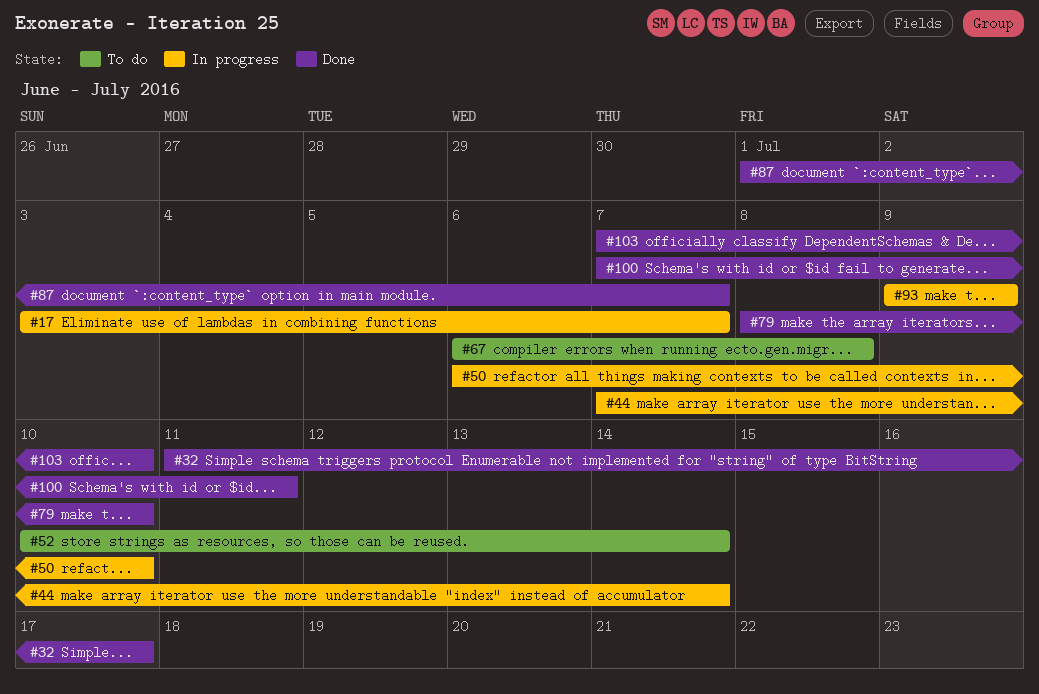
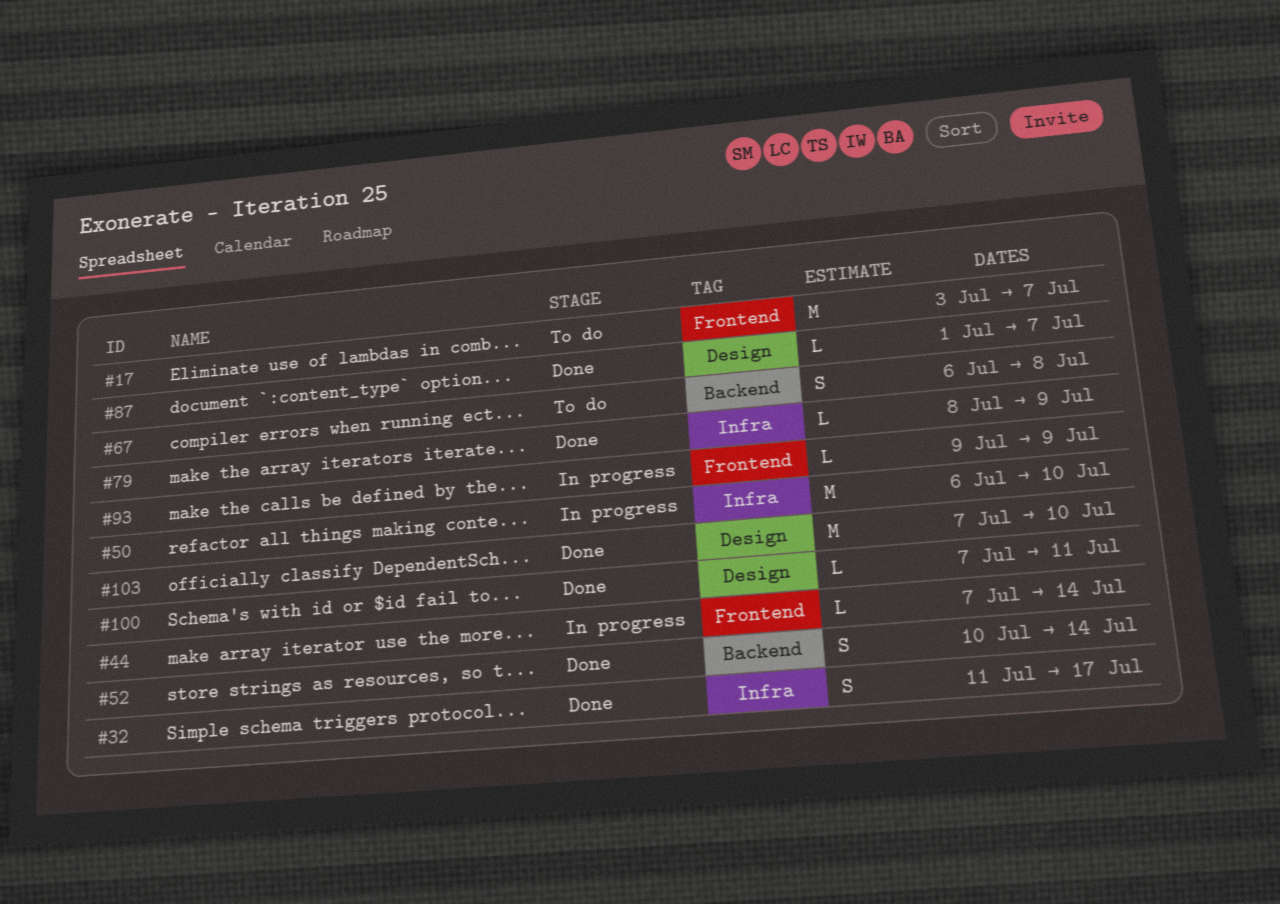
#17, status: In progress -> To do
#52, status: To do -> Done
#79, due: Jul 10 -> Jul 9

